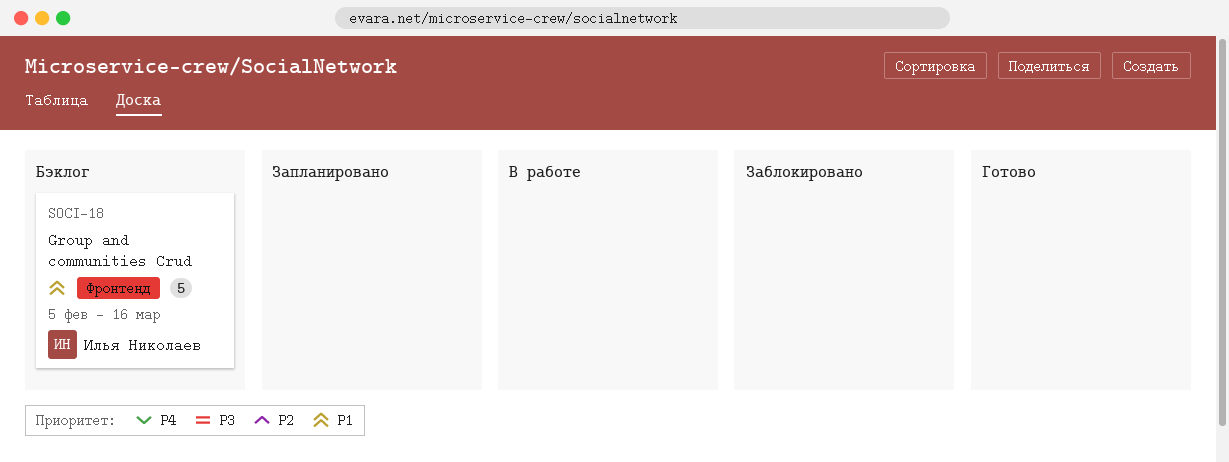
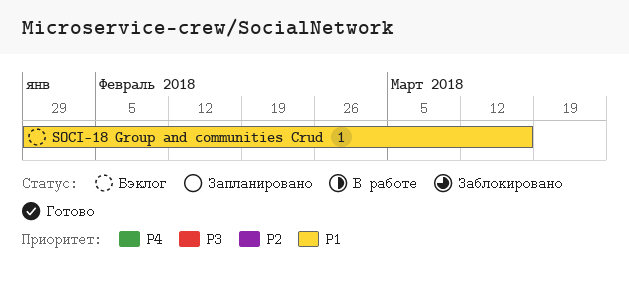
SOCI-18, estimate: 5 -> 1
SOCI-18, start: Feb 5 -> Jan 29

